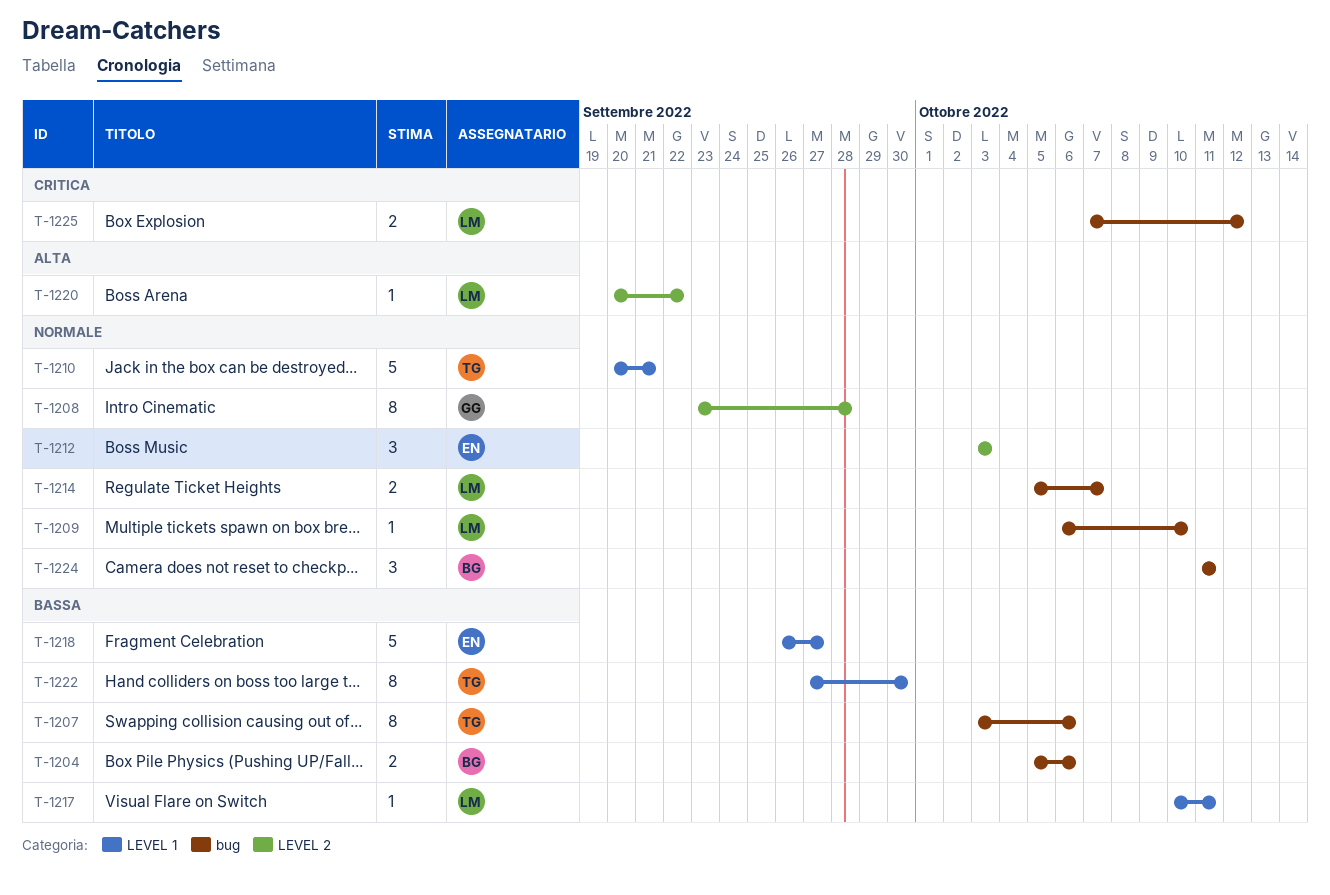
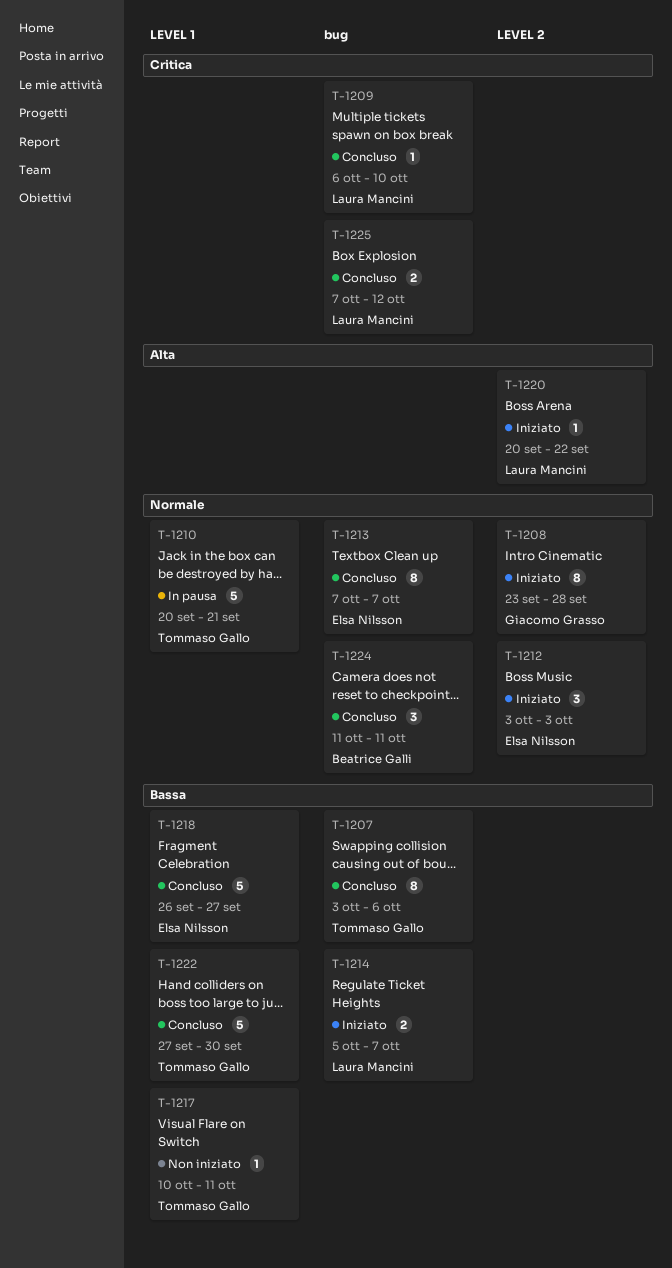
T-1204: present -> none
T-1209, priority: Normale -> Critica
T-1213: none -> present
T-1214, priority: Normale -> Bassa
T-1217, owner: Laura Mancini -> Tommaso Gallo
T-1222, estimate: 8 -> 5

